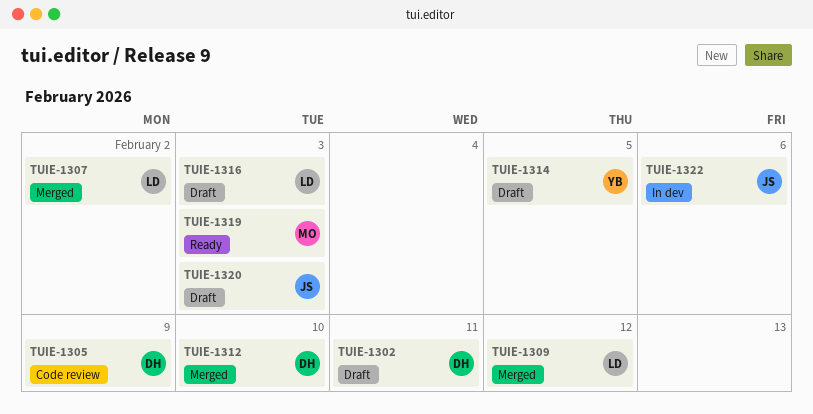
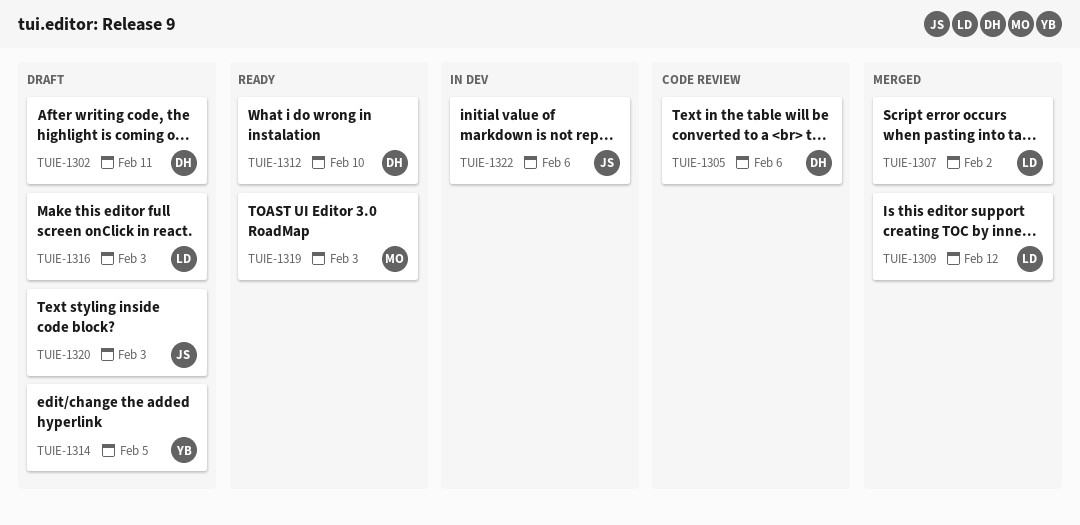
TUIE-1305, due: Feb 9 -> Feb 6
TUIE-1312, status: Merged -> Ready

